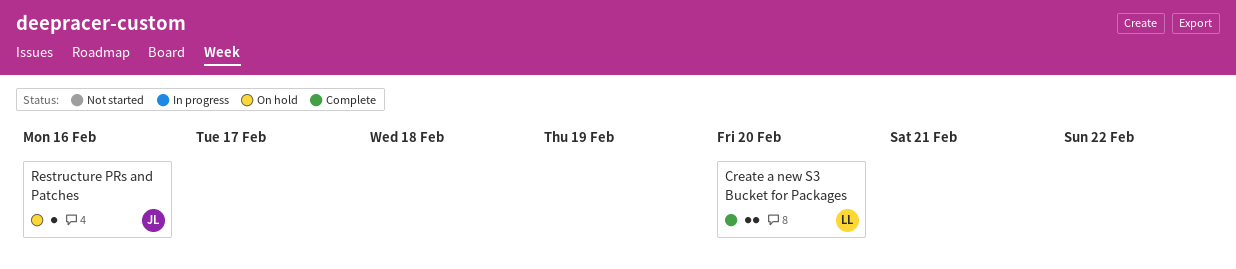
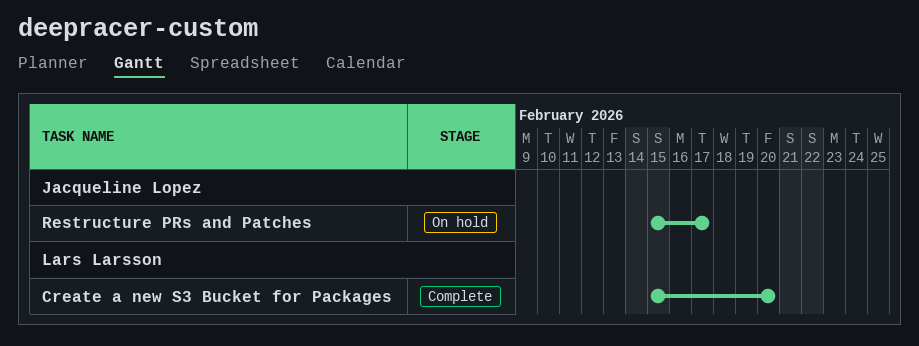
Restructure PRs and Patches, due: Feb 16 -> Feb 17

